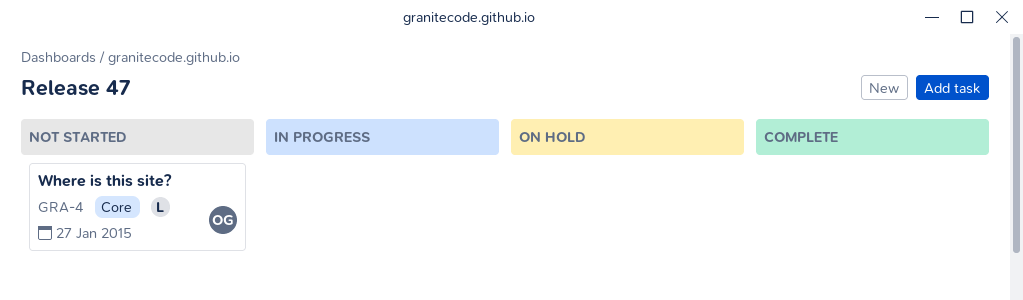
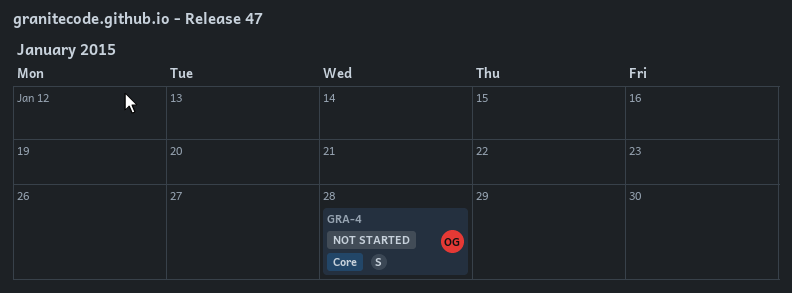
GRA-4, estimate: L -> S
GRA-4, due: Jan 27 -> Jan 28

